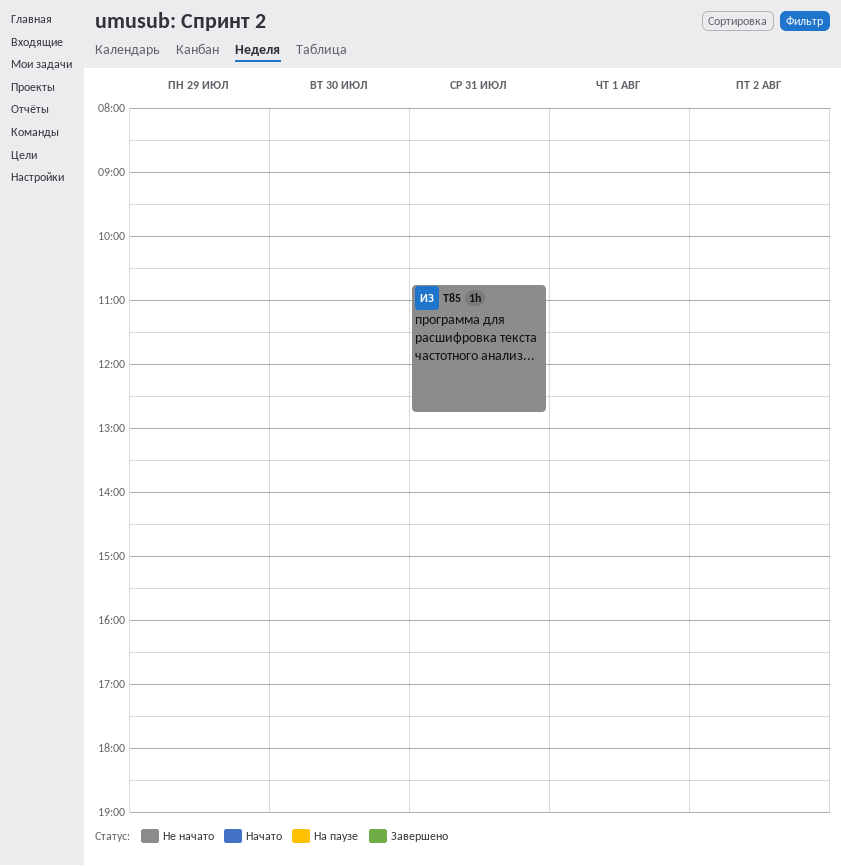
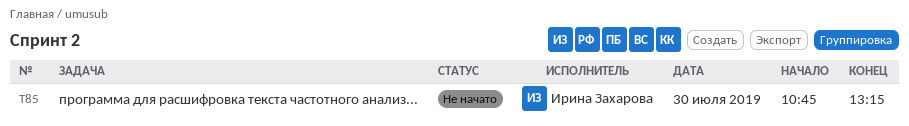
T85, day: Jul 31 -> Jul 30
T85, ends: 12:45 -> 13:15

